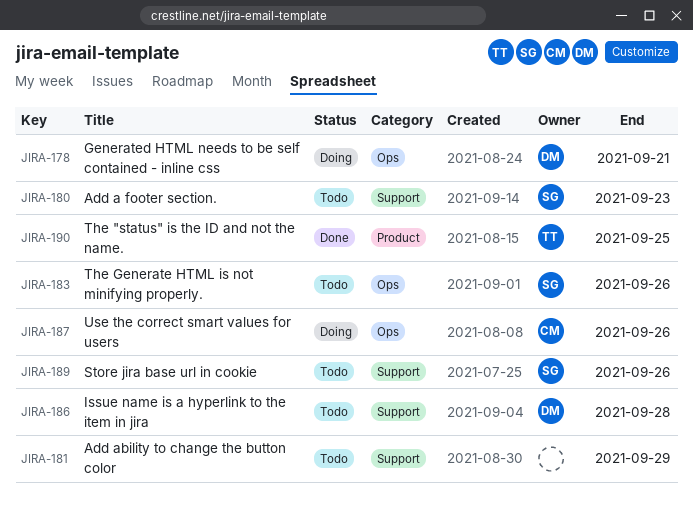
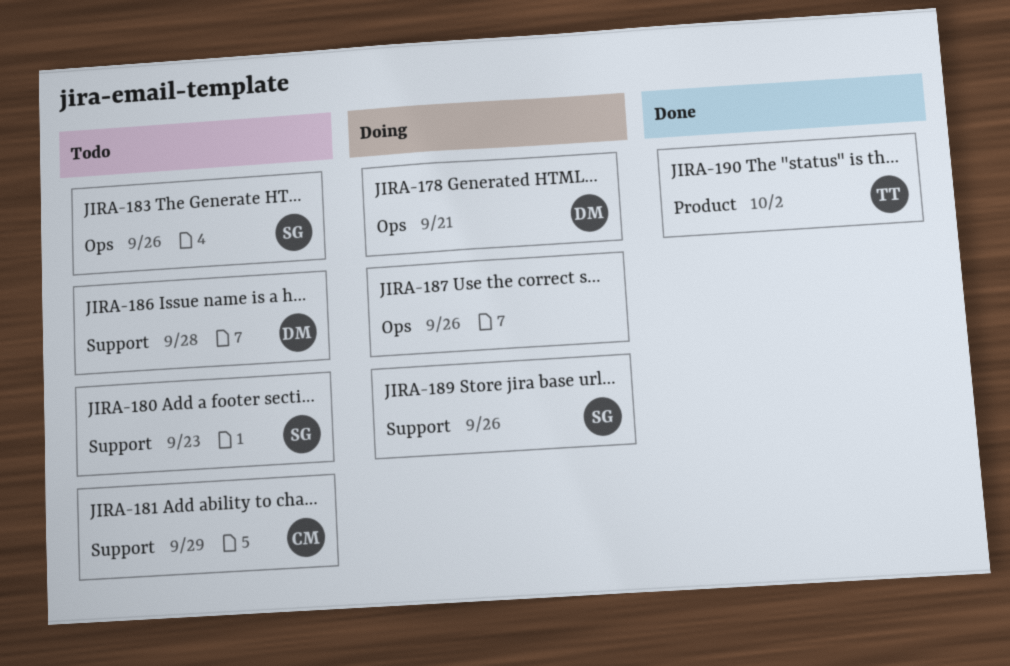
JIRA-181, owner: none -> CM
JIRA-187, owner: CM -> none
JIRA-189, status: Todo -> Doing
JIRA-190, due: Sep 25 -> Oct 2

